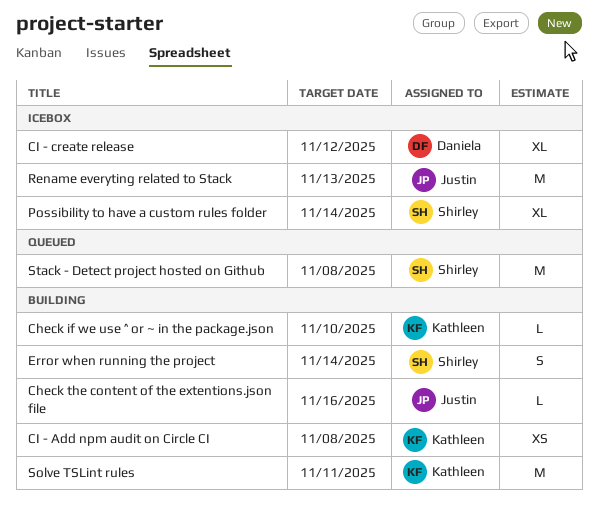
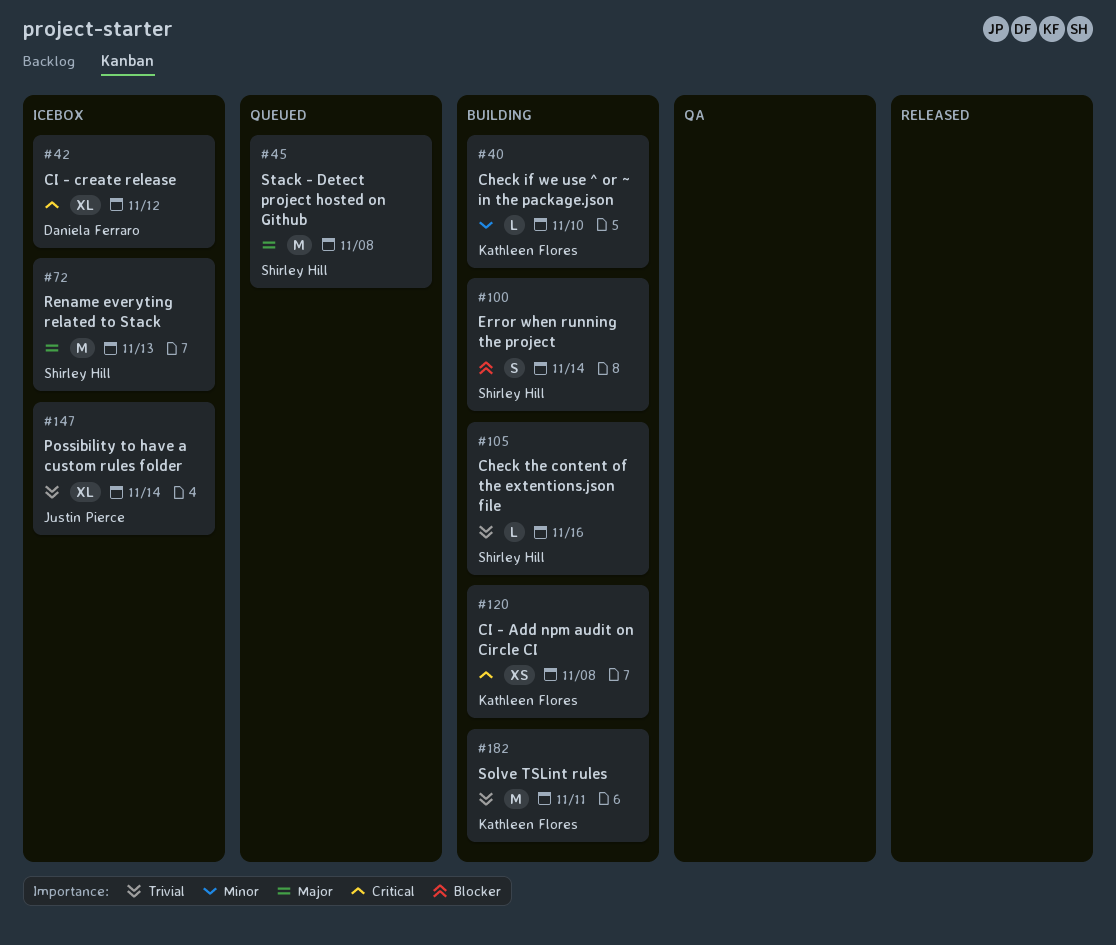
Check the content of the extentions.json file, owner: Justin Pierce -> Shirley Hill
Possibility to have a custom rules folder, owner: Shirley Hill -> Justin Pierce
Rename everyting related to Stack, owner: Justin Pierce -> Shirley Hill

